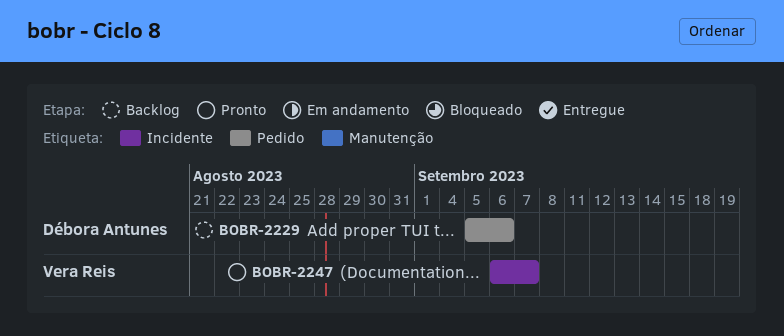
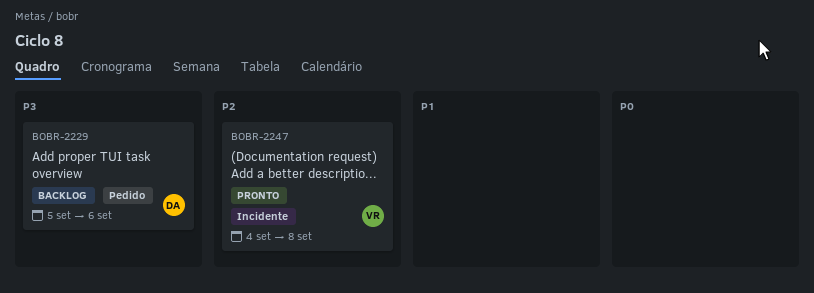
BOBR-2247, start: Sep 6 -> Sep 4
BOBR-2247, due: Sep 7 -> Sep 8

